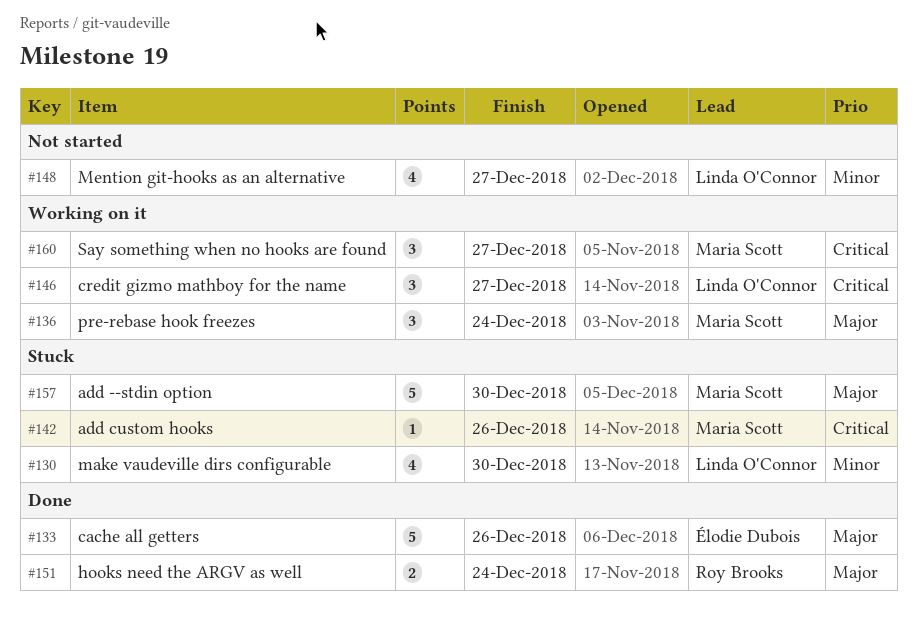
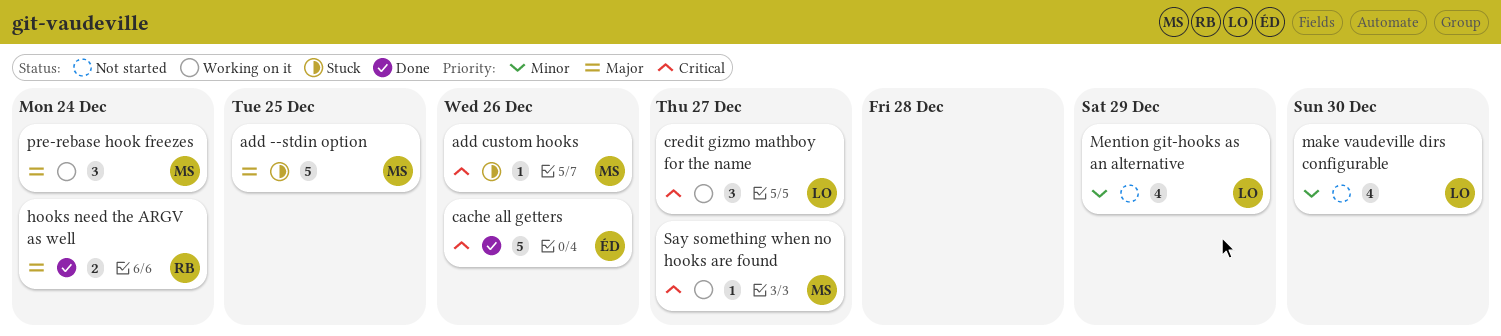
add --stdin option, due: Dec 30 -> Dec 25
cache all getters, priority: Major -> Critical
make vaudeville dirs configurable, status: Stuck -> Not started
Mention git-hooks as an alternative, due: Dec 27 -> Dec 29
Say something when no hooks are found, estimate: 3 -> 1

